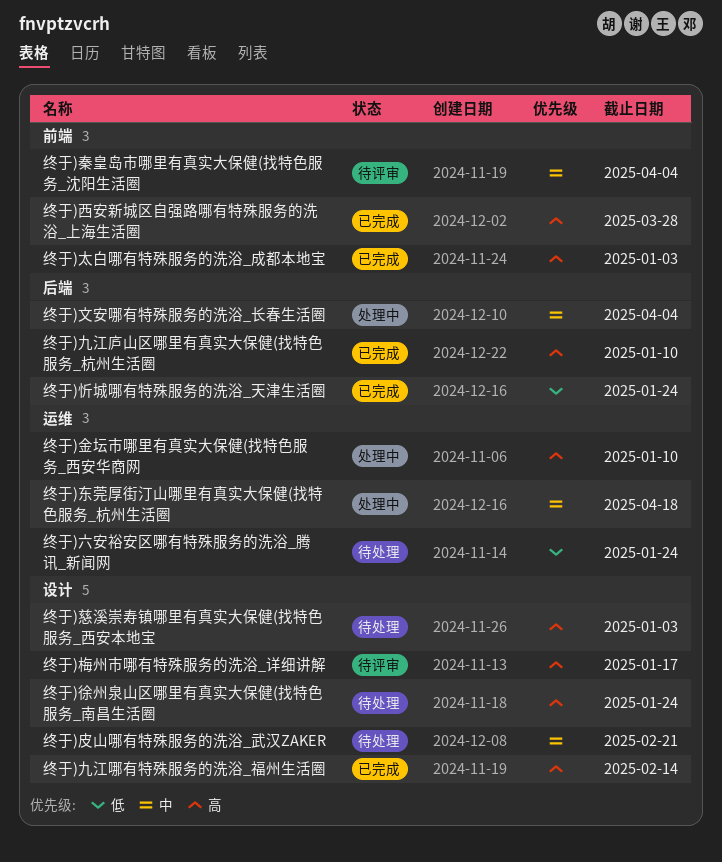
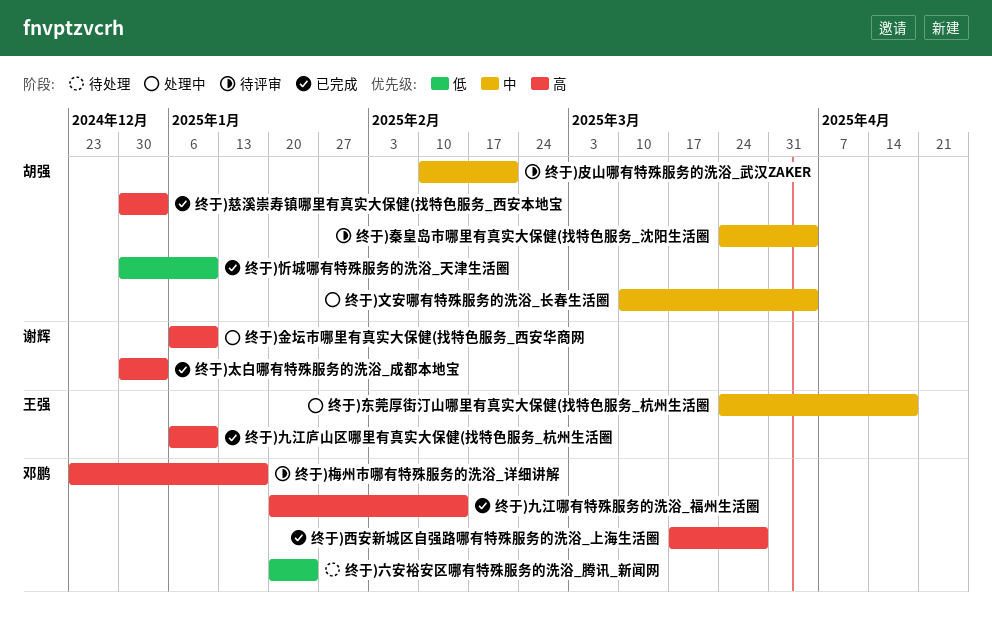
终于)徐州泉山区哪里有真实大保健(找特色服务_南昌生活圈: present -> none
终于)忻城哪有特殊服务的洗浴_天津生活圈, due: Jan 24 -> Jan 10
终于)慈溪崇寿镇哪里有真实大保健(找特色服务_西安本地宝, status: 待处理 -> 已完成
终于)皮山哪有特殊服务的洗浴_武汉ZAKER, status: 待处理 -> 待评审

